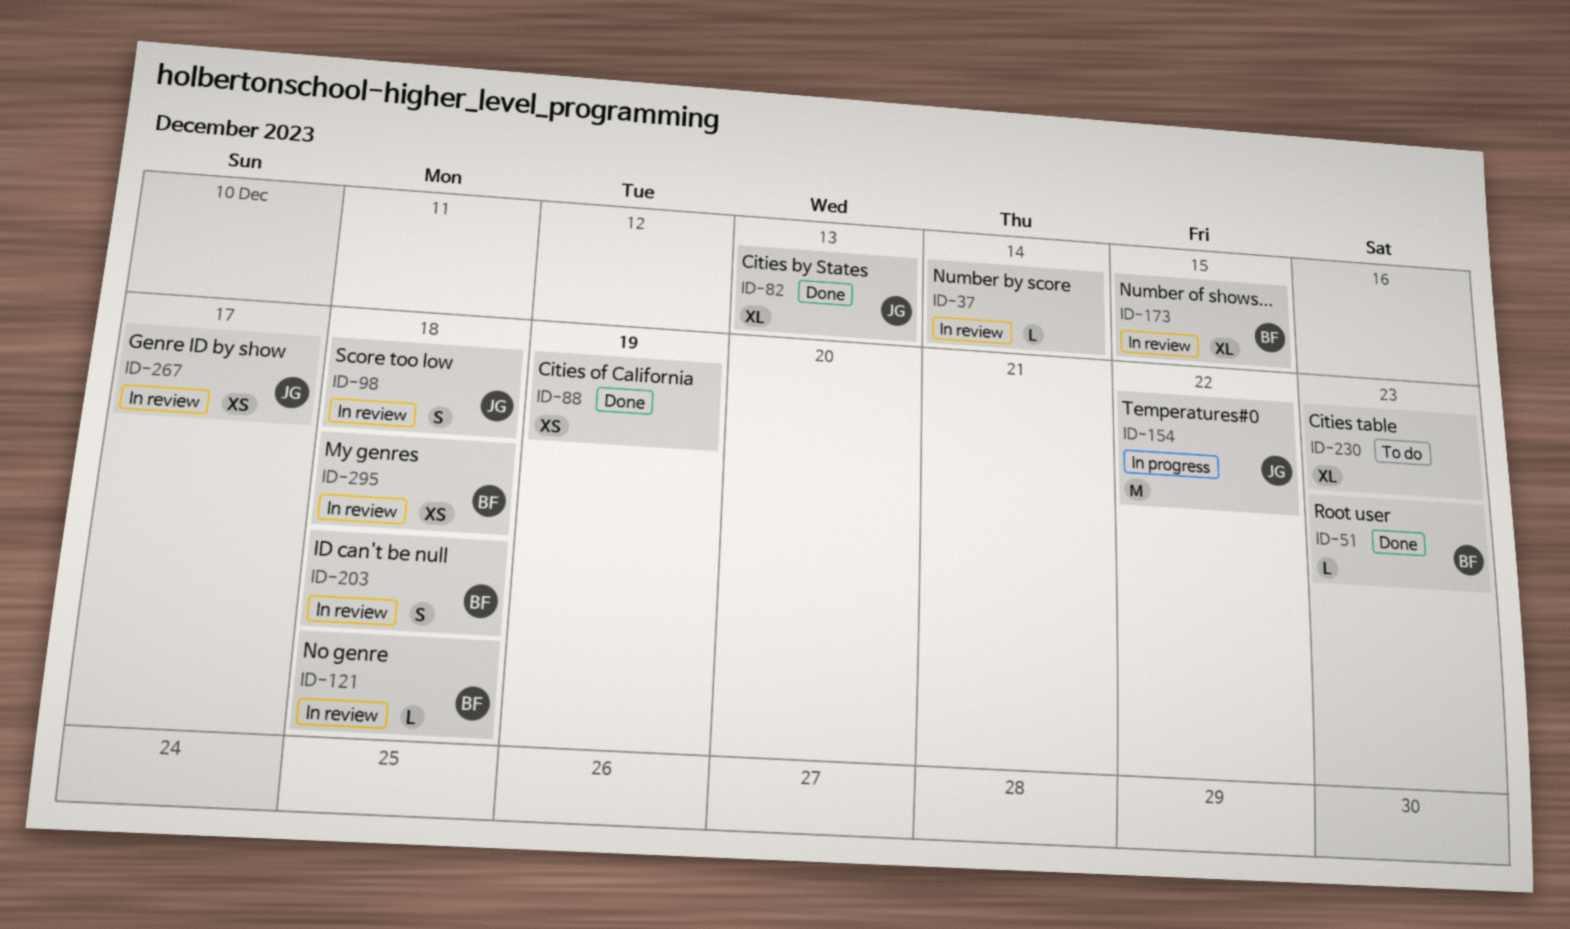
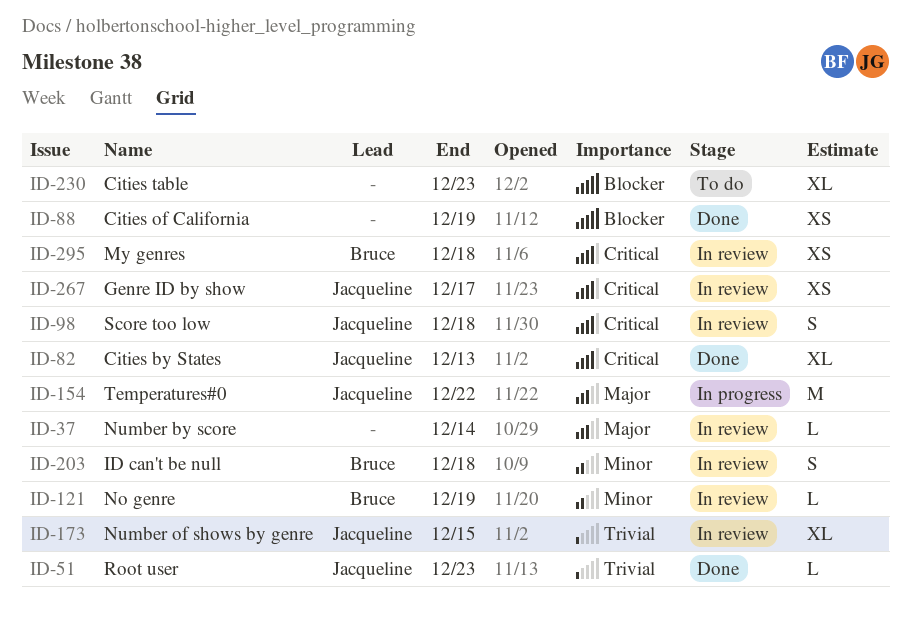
ID-51, owner: Bruce -> Jacqueline
ID-121, due: Dec 18 -> Dec 19
ID-173, owner: Bruce -> Jacqueline

